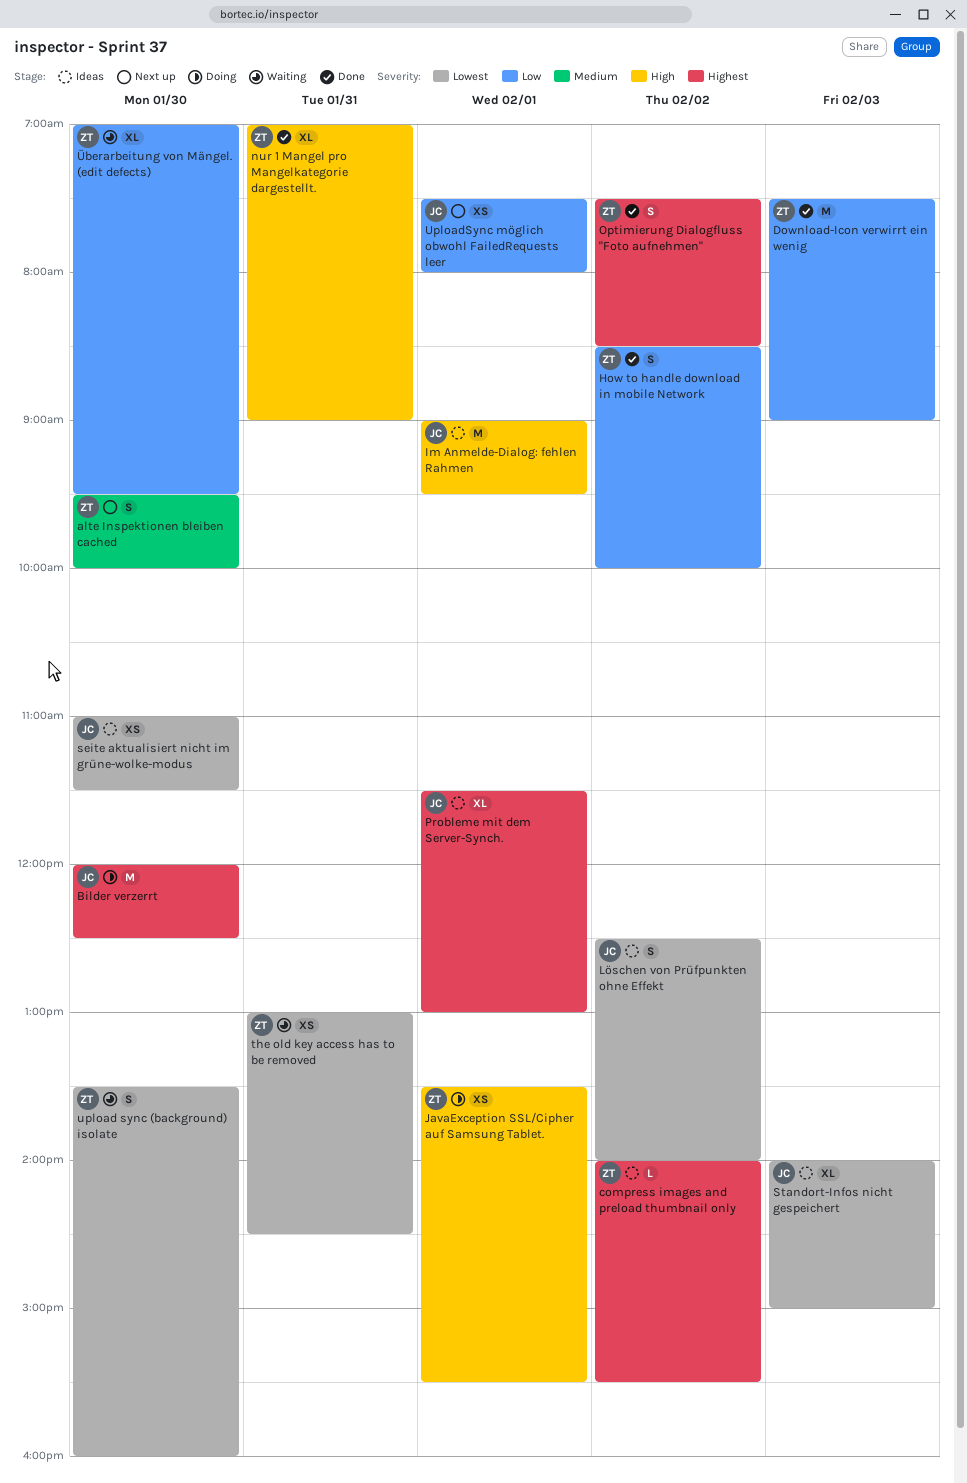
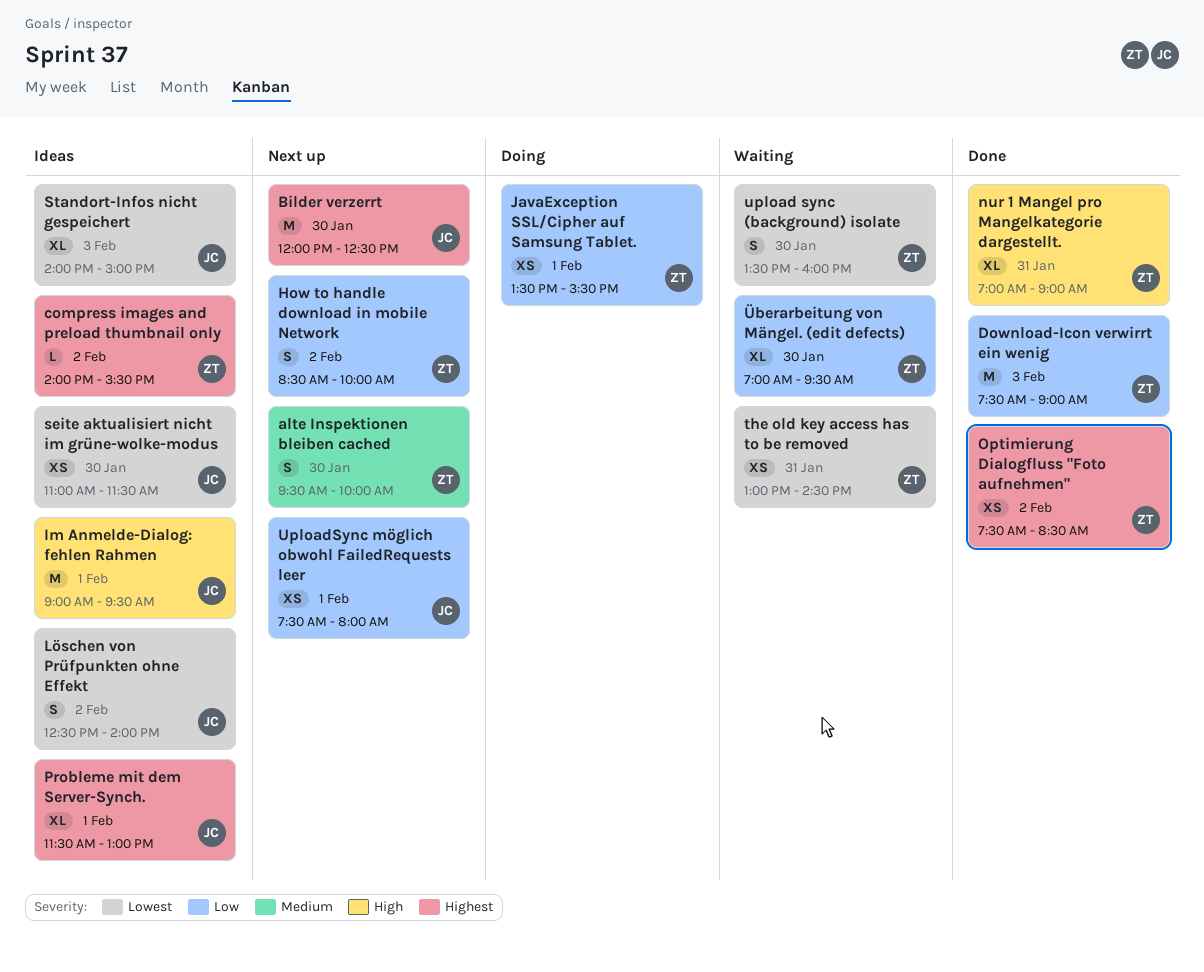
Bilder verzerrt, status: Doing -> Next up
How to handle download in mobile Network, status: Done -> Next up
JavaException SSL/Cipher auf Samsung Tablet., priority: High -> Low
Optimierung Dialogfluss "Foto aufnehmen", estimate: S -> XS

